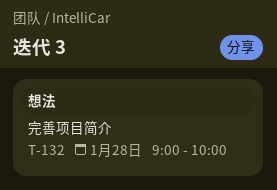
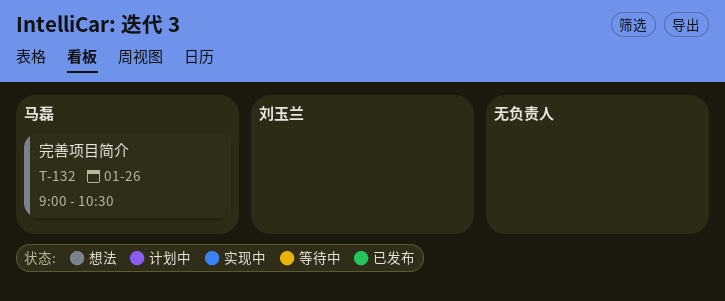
T-132, day: Jan 28 -> Jan 26
T-132, ends: 10:00 -> 10:30

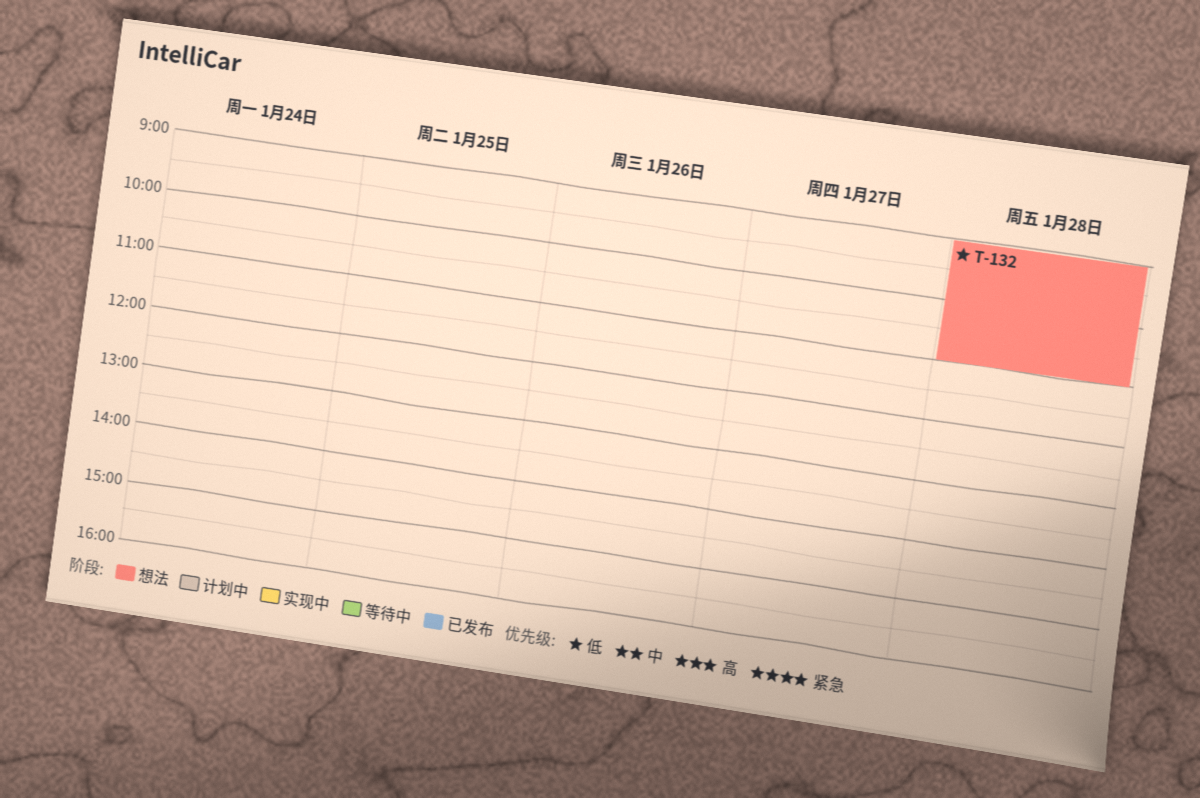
T-132, day: Jan 26 -> Jan 28
T-132, ends: 10:30 -> 11:00

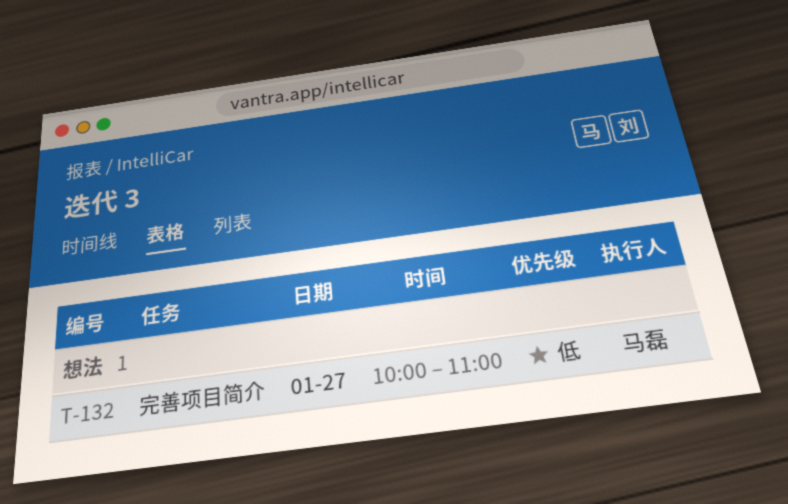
T-132, day: Jan 28 -> Jan 27
T-132, begins: 09:00 -> 10:00

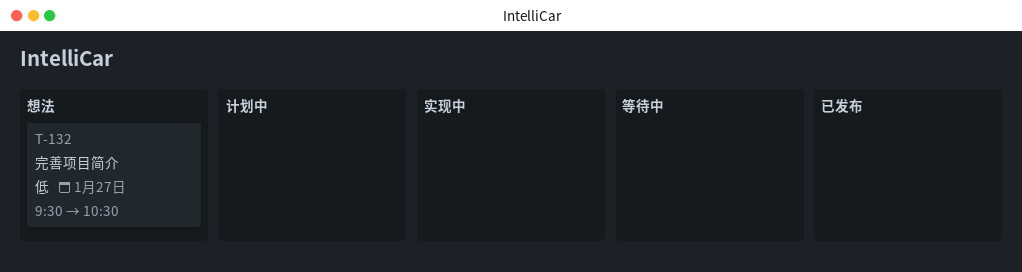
T-132, begins: 10:00 -> 09:30
T-132, ends: 11:00 -> 10:30

